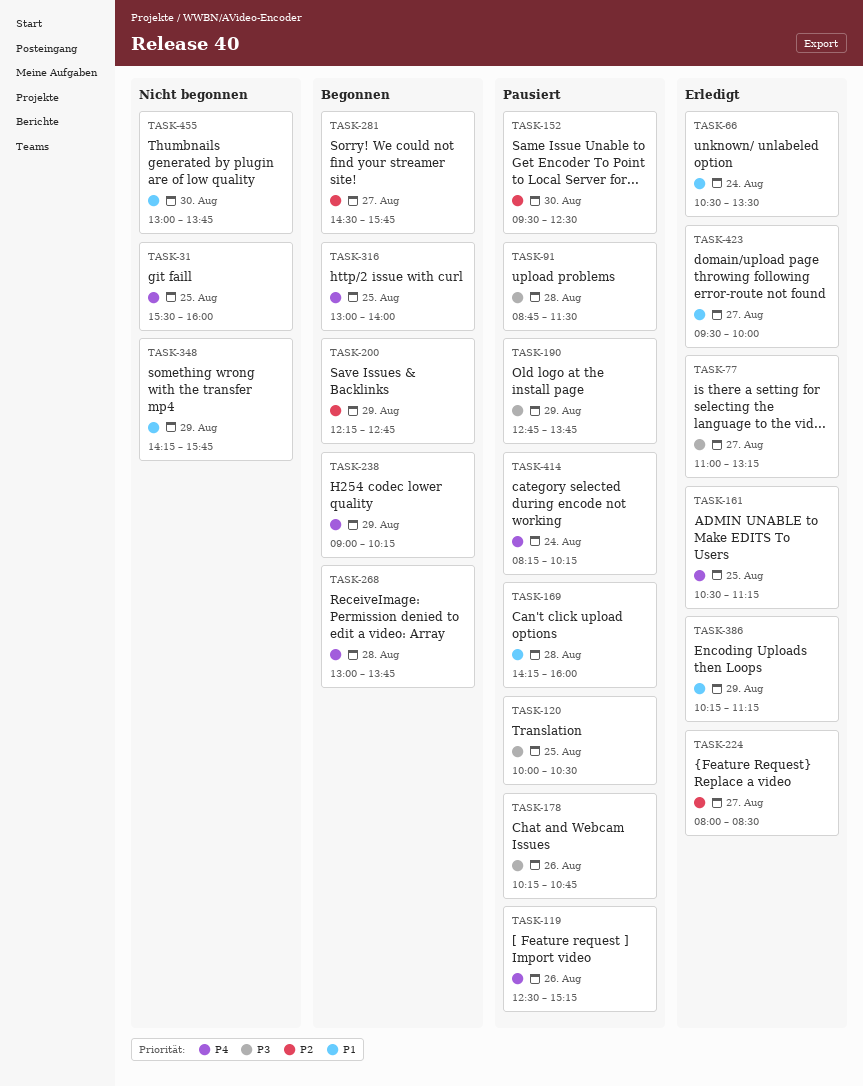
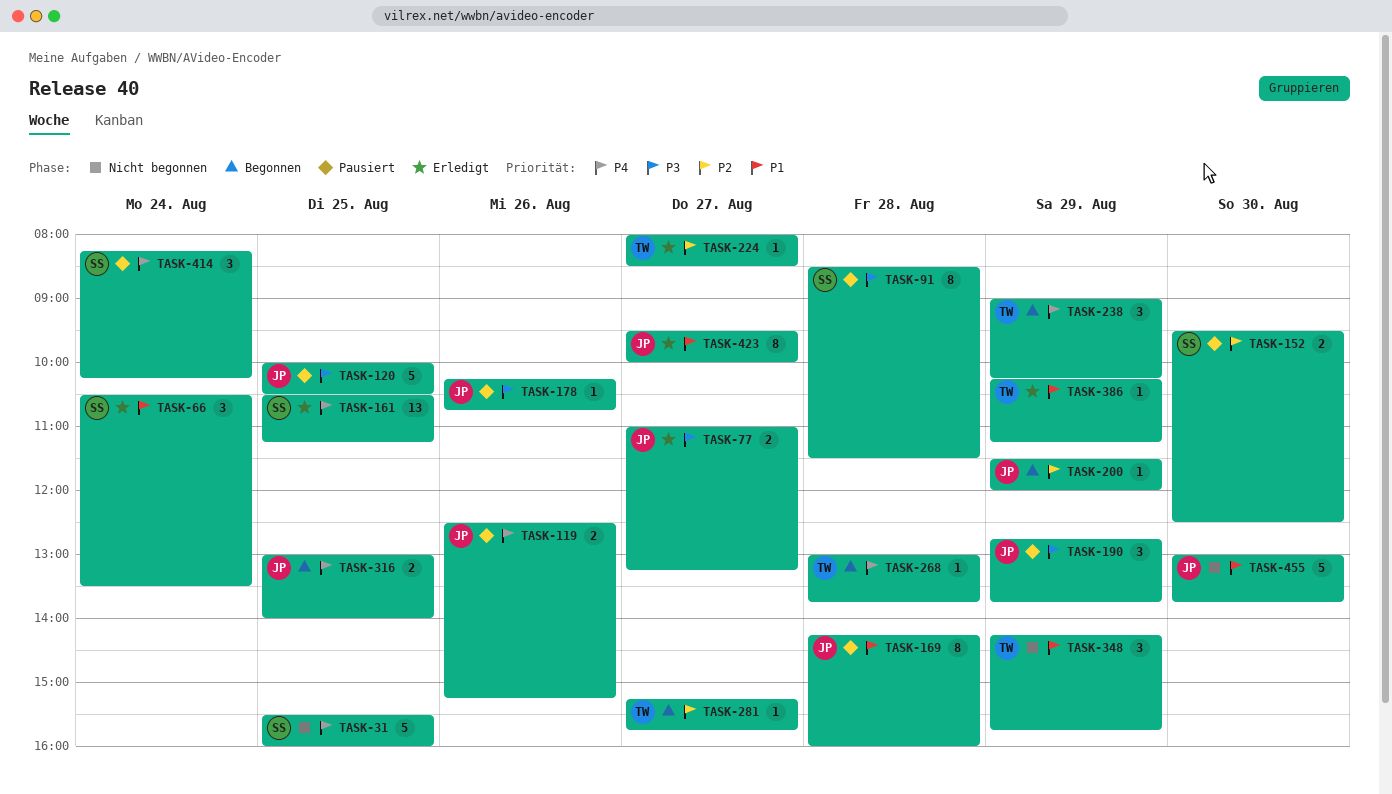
TASK-91, begins: 08:45 -> 08:30
TASK-200, begins: 12:15 -> 11:30
TASK-200, ends: 12:45 -> 12:00
TASK-281, begins: 14:30 -> 15:15

